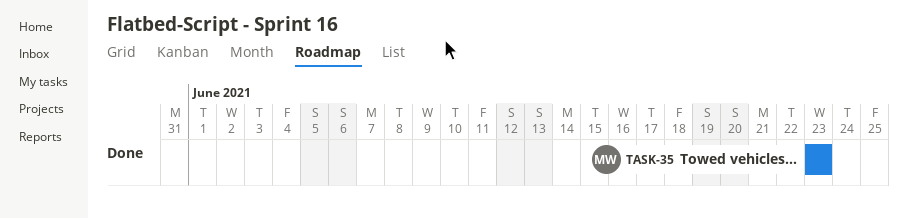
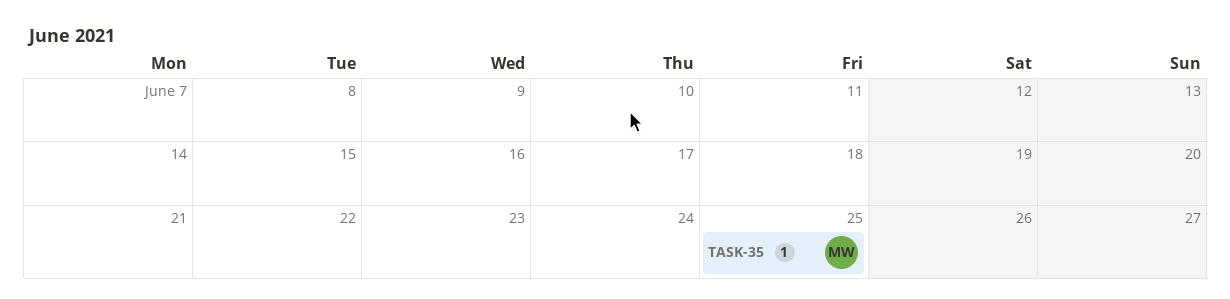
TASK-35, due: Jun 23 -> Jun 25

